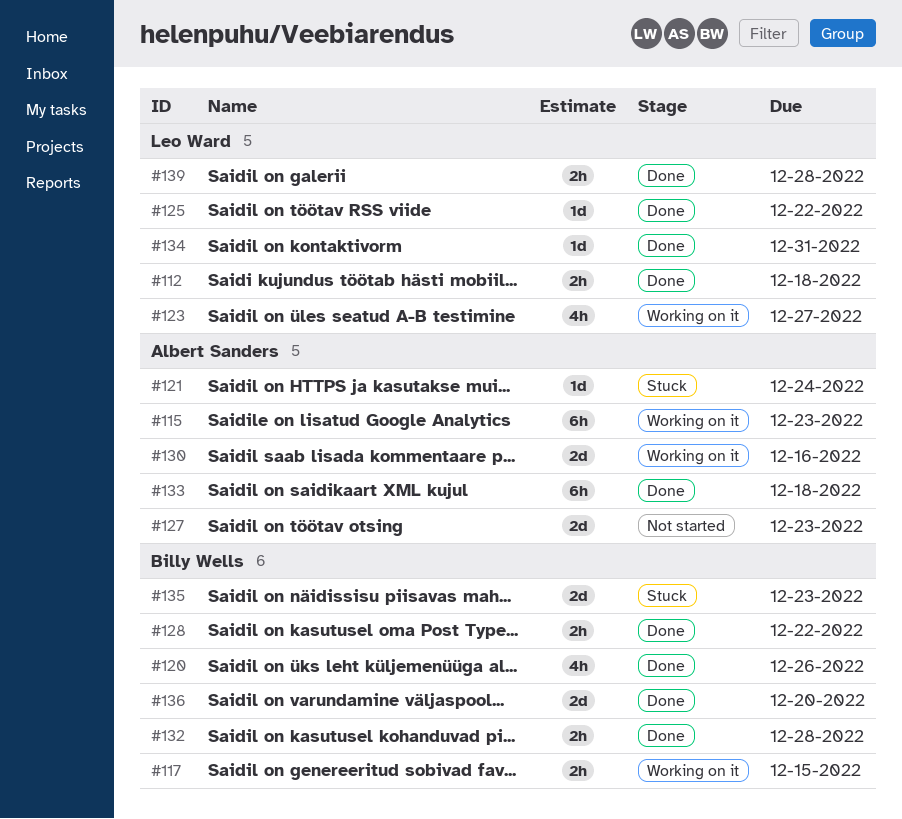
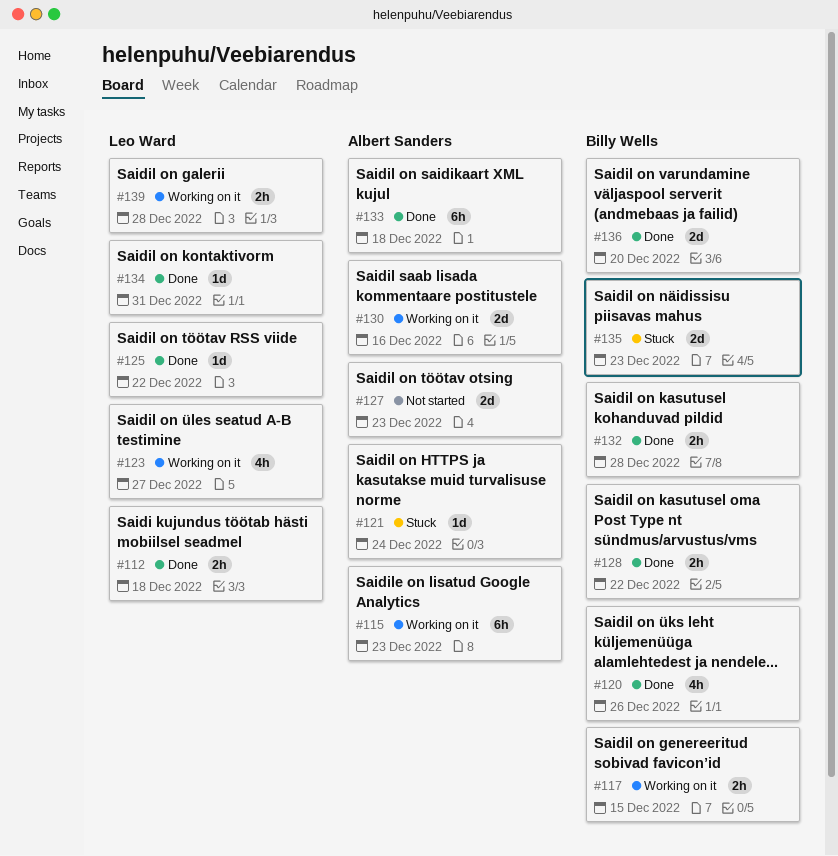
#139, status: Done -> Working on it

